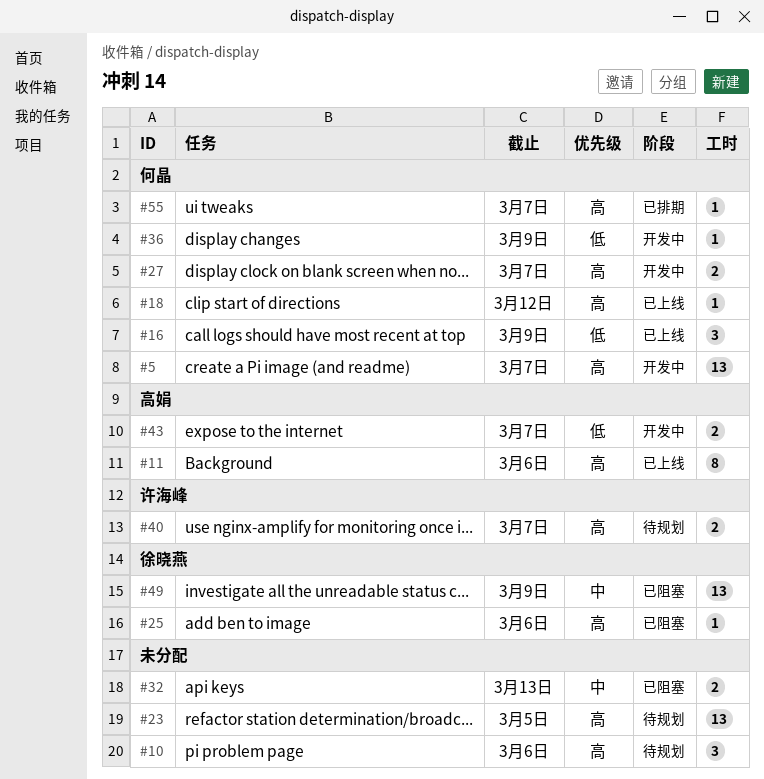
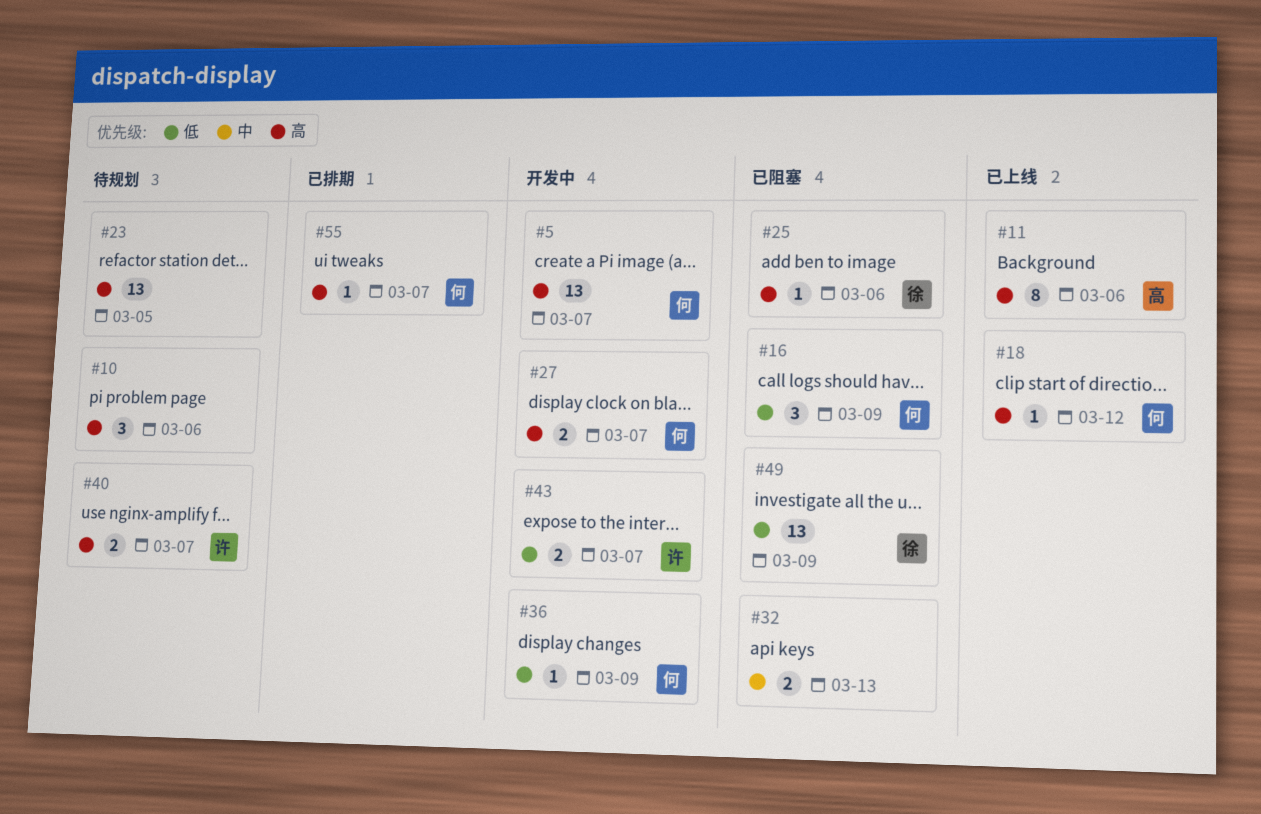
#16, status: 已上线 -> 已阻塞
#43, owner: 高娟 -> 许海峰
#49, priority: 中 -> 低

